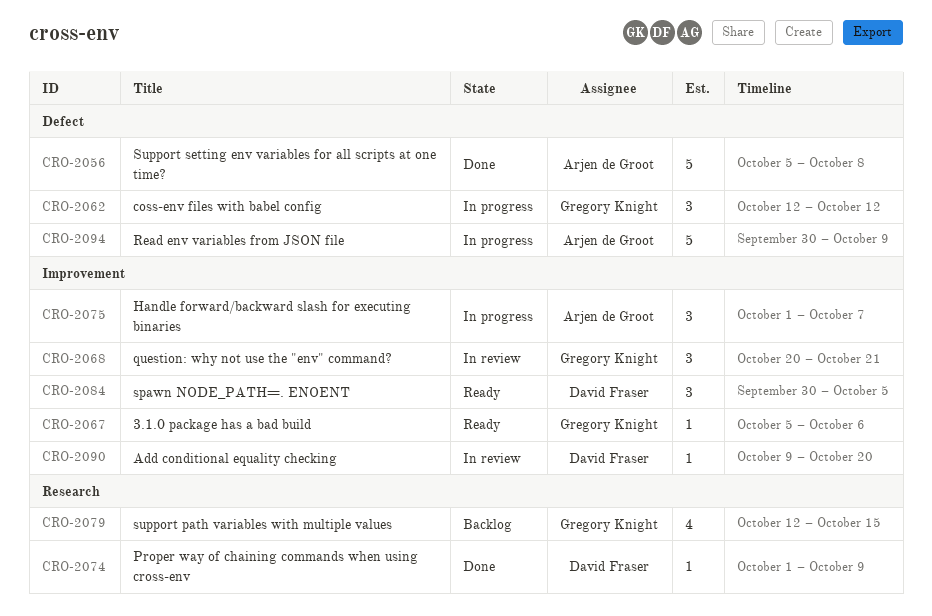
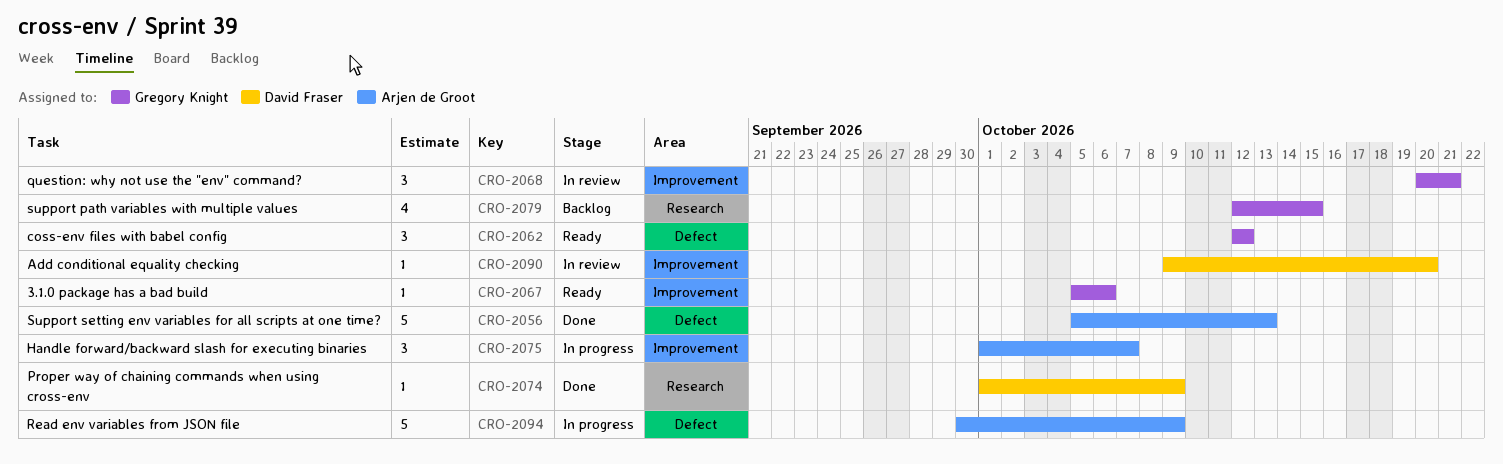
CRO-2056, due: Oct 8 -> Oct 13
CRO-2062, status: In progress -> Ready
CRO-2084: present -> none

